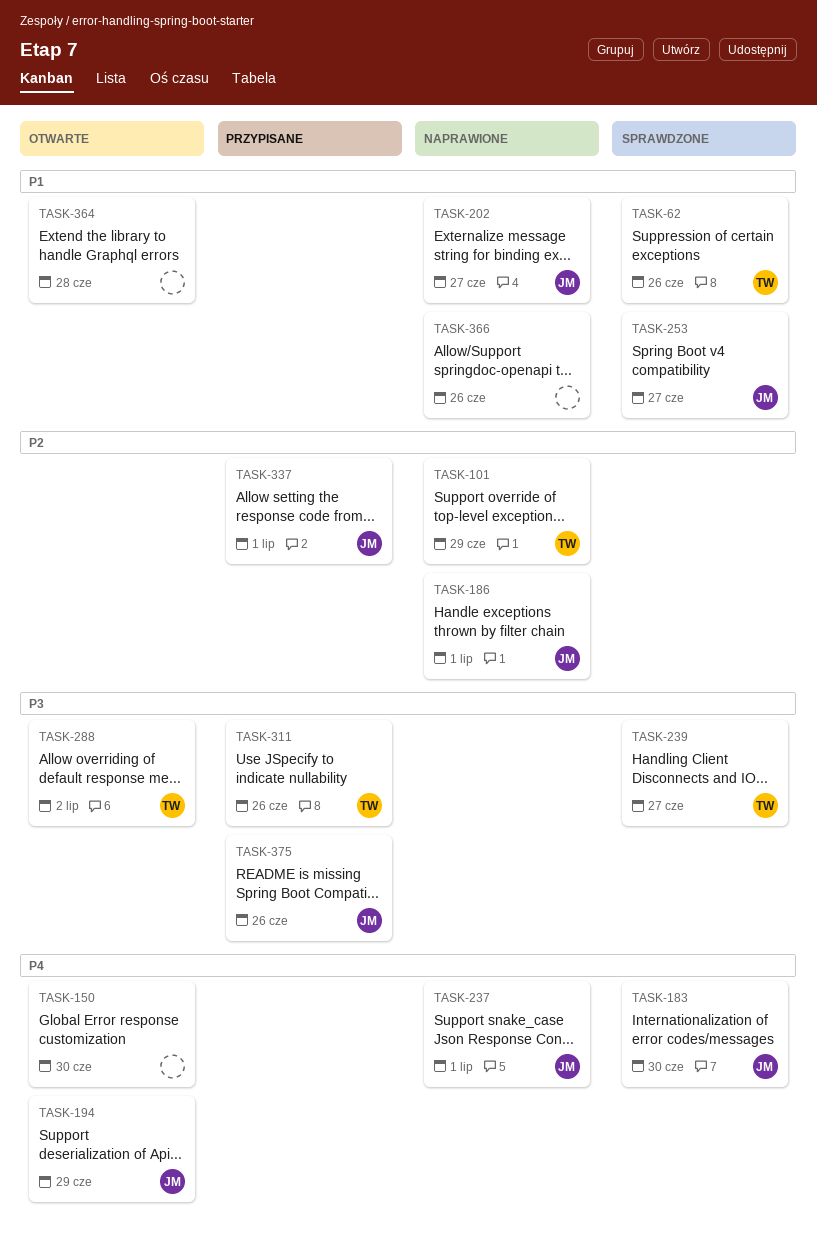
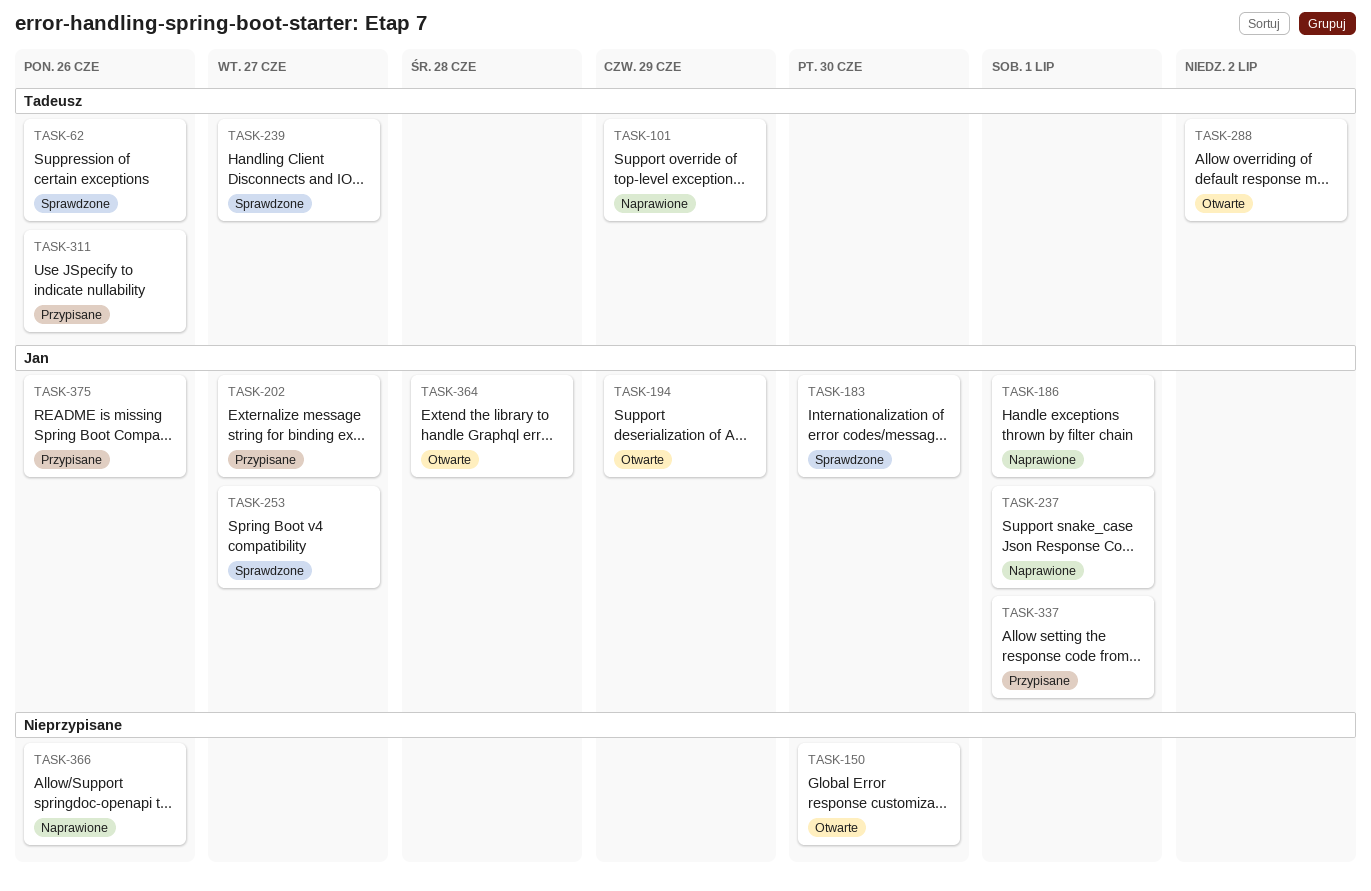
TASK-202, status: Naprawione -> Przypisane
TASK-364, owner: none -> Jan

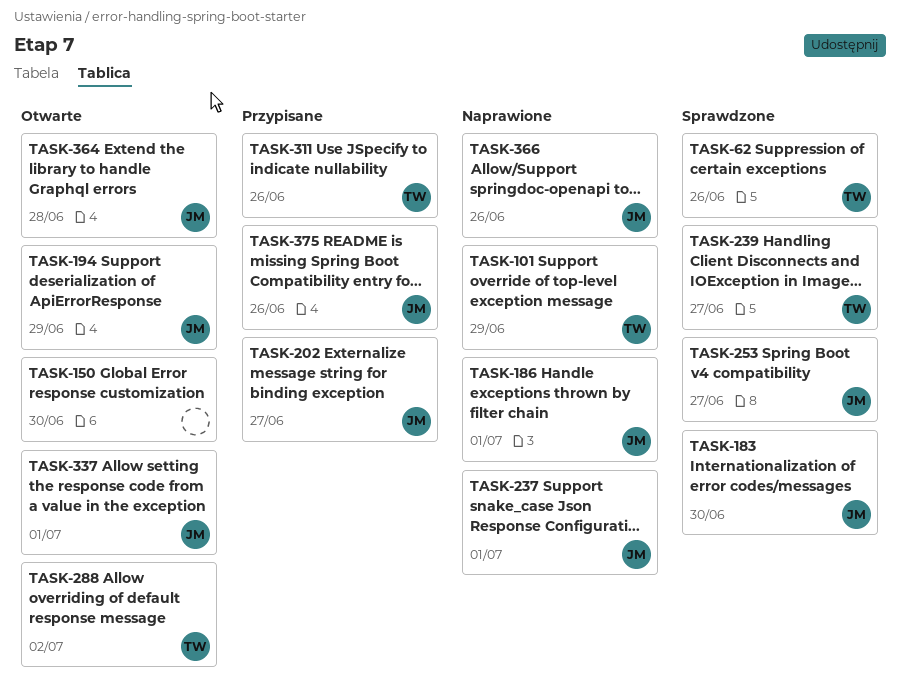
TASK-337, status: Przypisane -> Otwarte
TASK-366, owner: none -> Jan

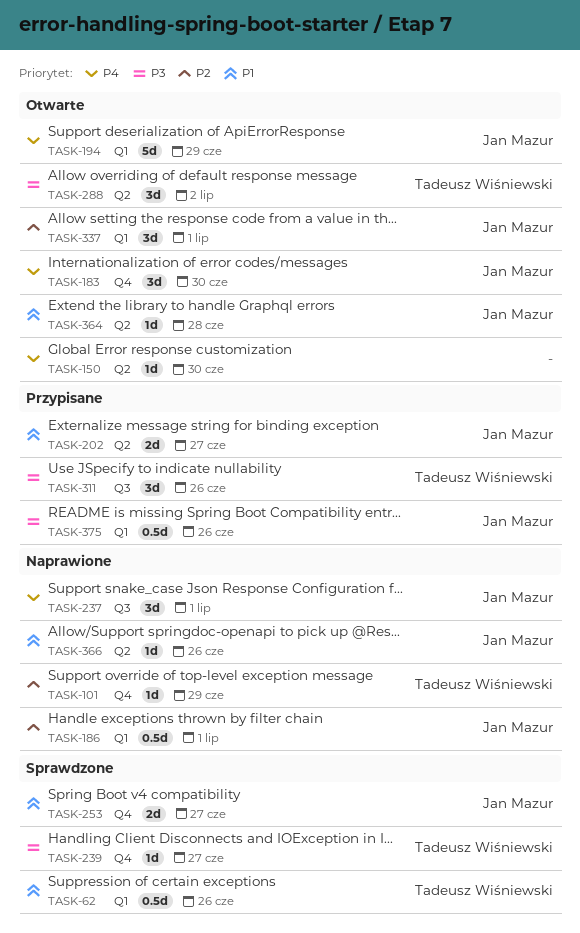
TASK-183, status: Sprawdzone -> Otwarte

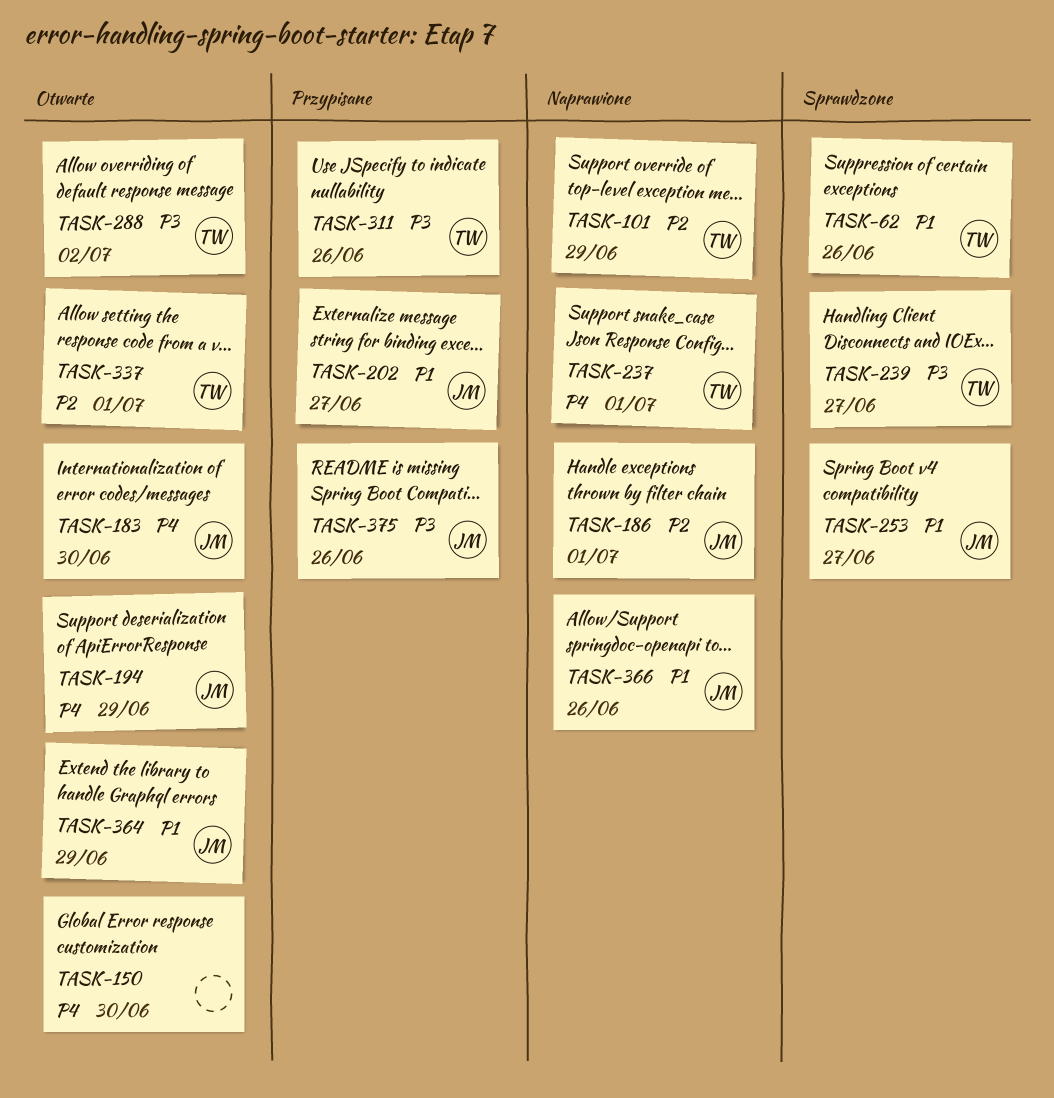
TASK-237, owner: Jan Mazur -> Tadeusz Wiśniewski
TASK-337, owner: Jan Mazur -> Tadeusz Wiśniewski
TASK-364, due: Jun 28 -> Jun 29

